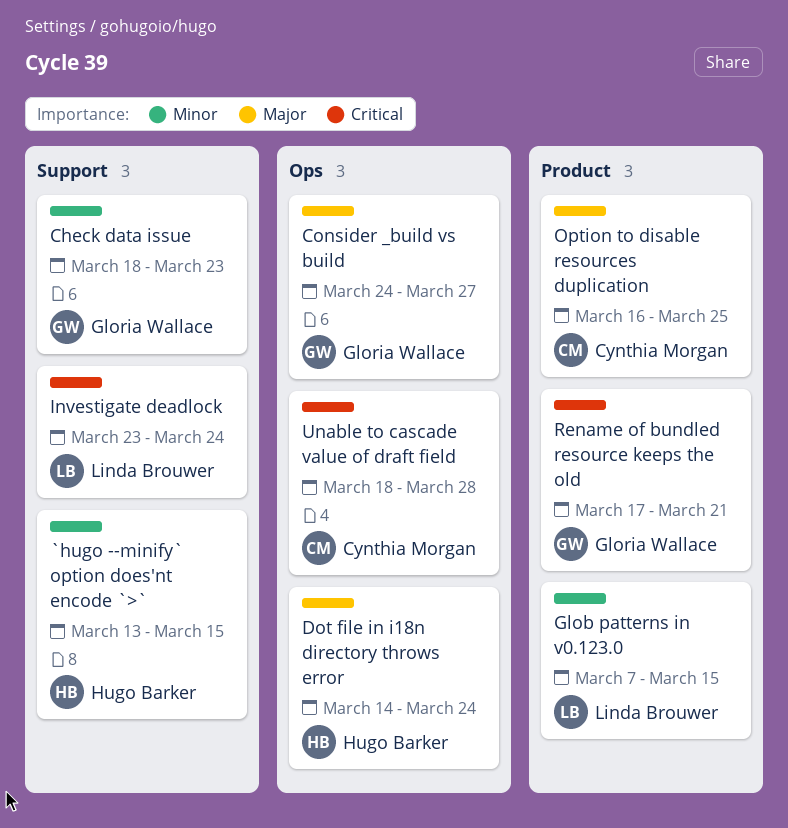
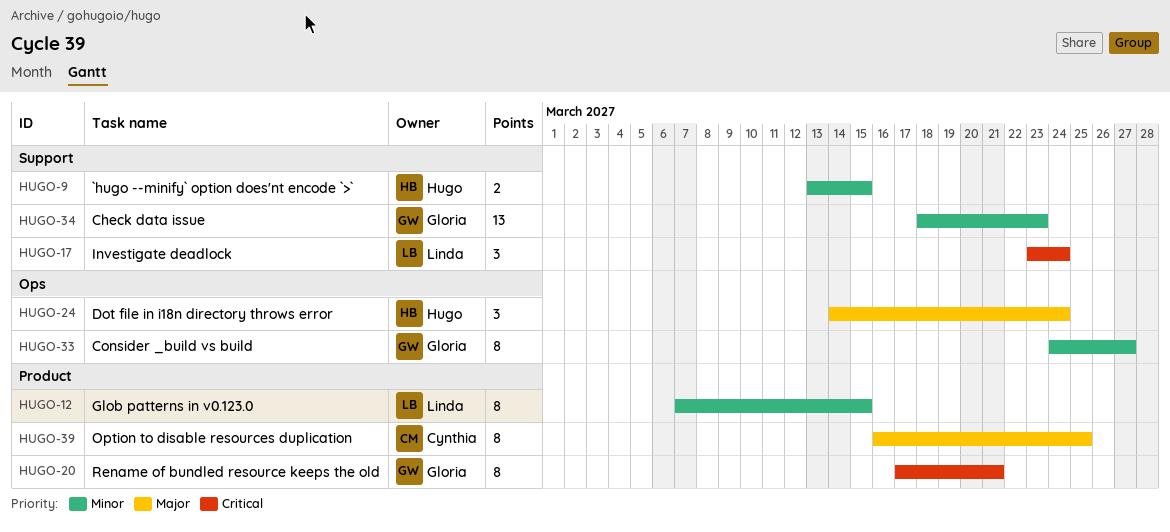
Consider _build vs build, priority: Major -> Minor
Unable to cascade value of draft field: present -> none

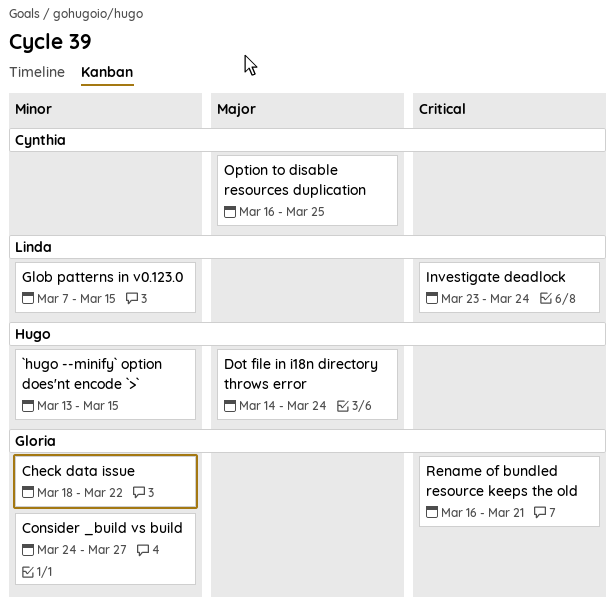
Check data issue, due: Mar 23 -> Mar 22
Rename of bundled resource keeps the old, start: Mar 17 -> Mar 16

